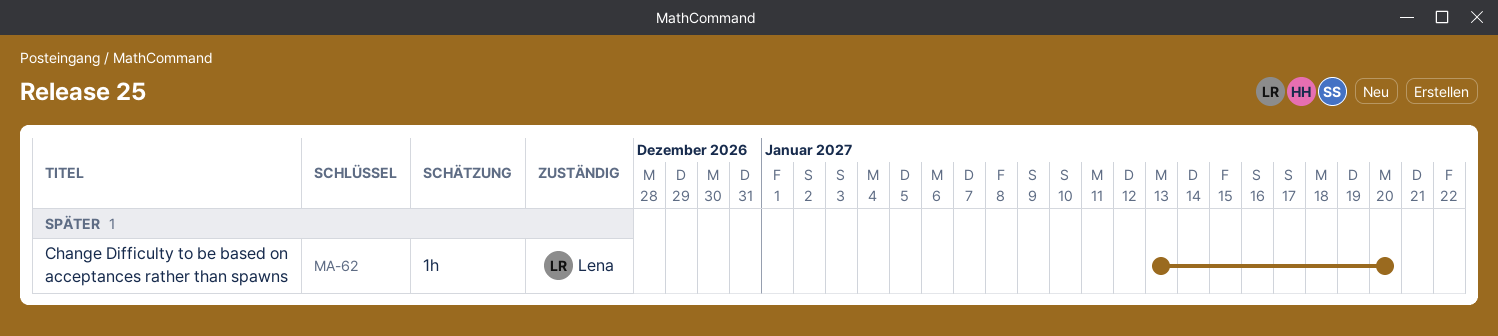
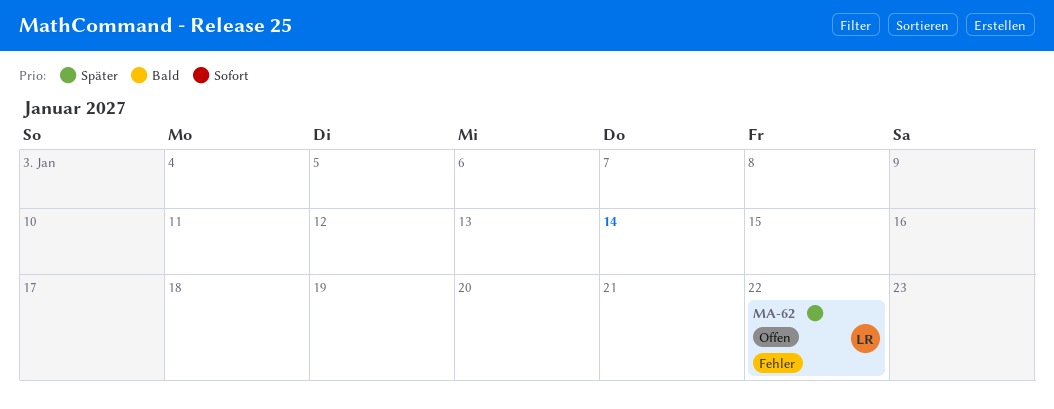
MA-62, due: Jan 20 -> Jan 22

